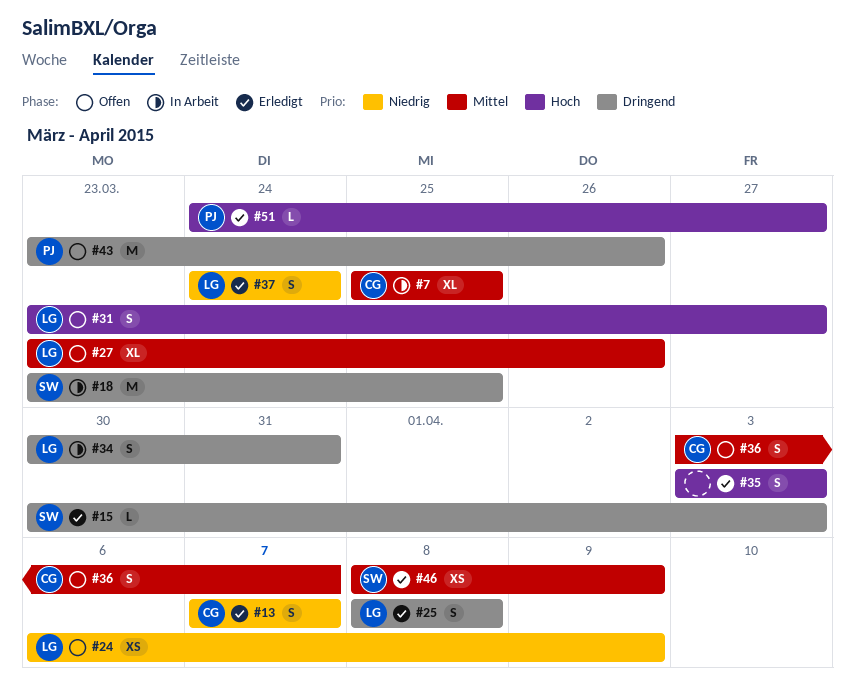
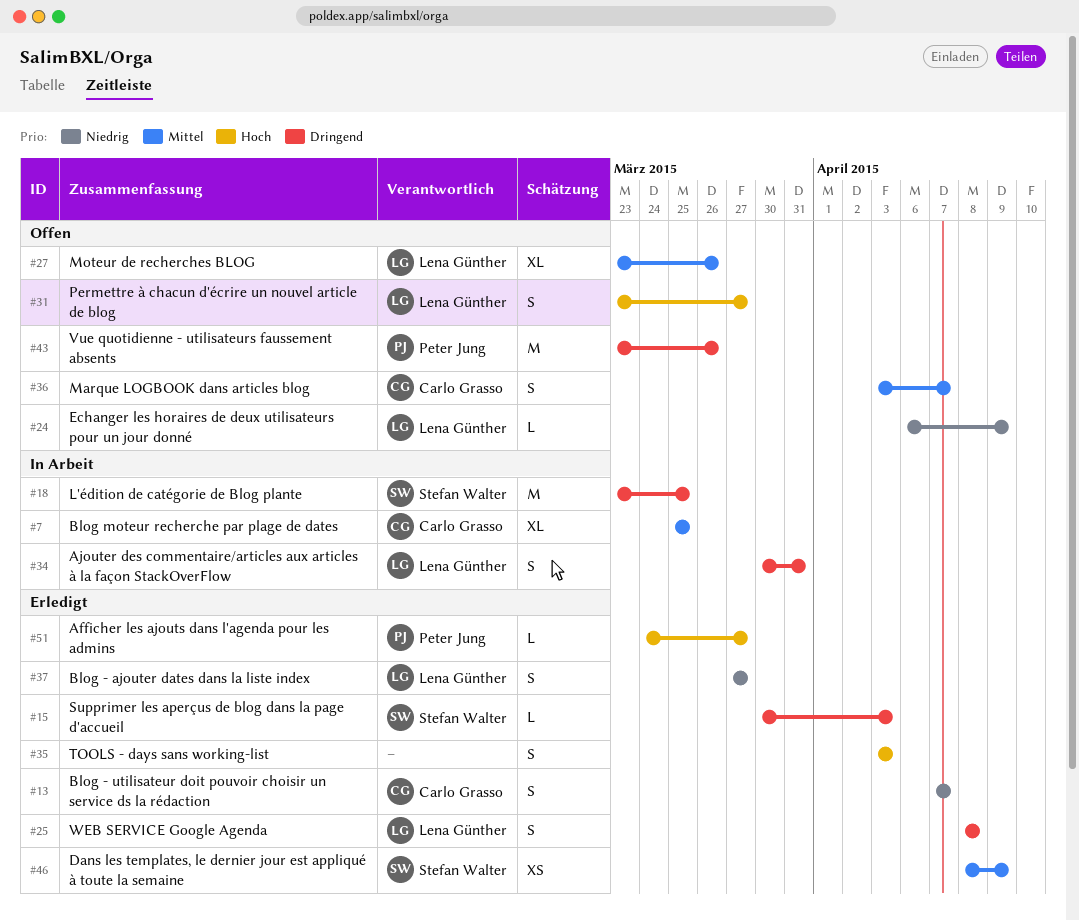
#24, estimate: XS -> L
#37, start: Mar 24 -> Mar 27
#37, due: Mar 24 -> Mar 27

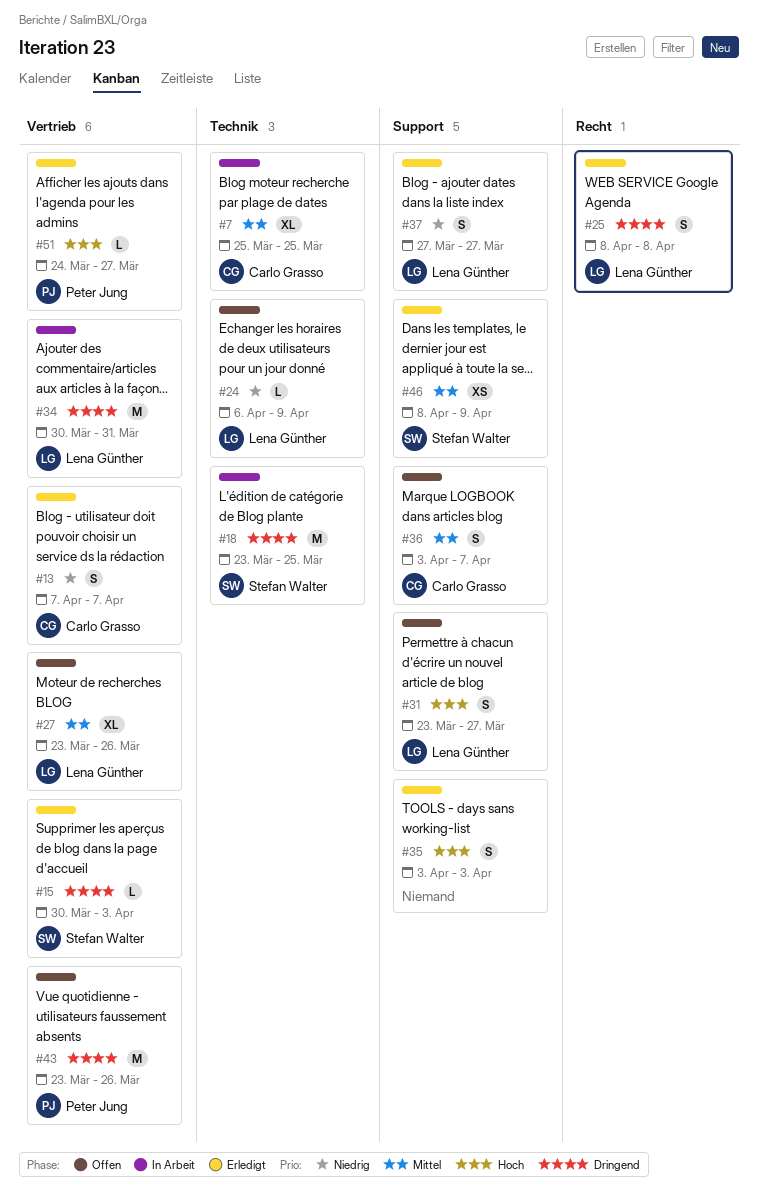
#34, estimate: S -> M

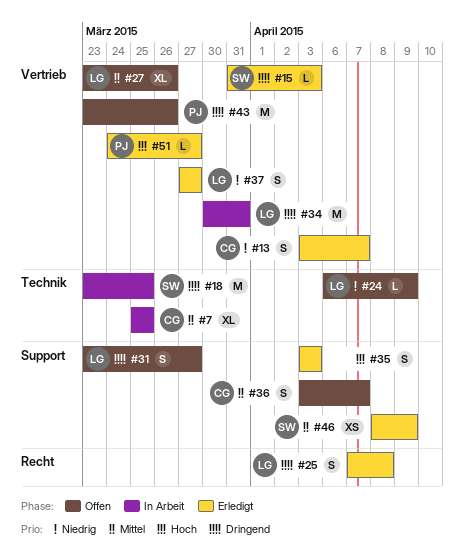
#13, start: Apr 7 -> Apr 3
#15, start: Mar 30 -> Mar 31
#25, start: Apr 8 -> Apr 7
#31, priority: Hoch -> Dringend
#37, label: Support -> Vertrieb

